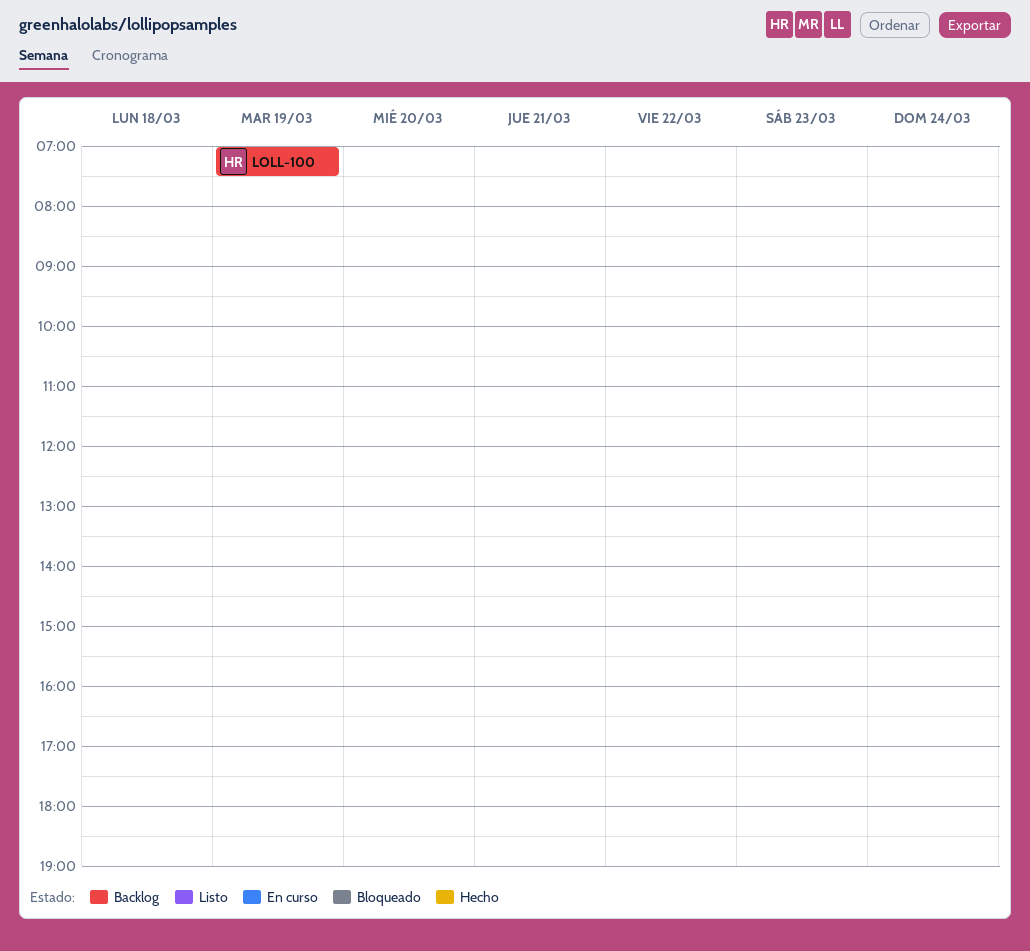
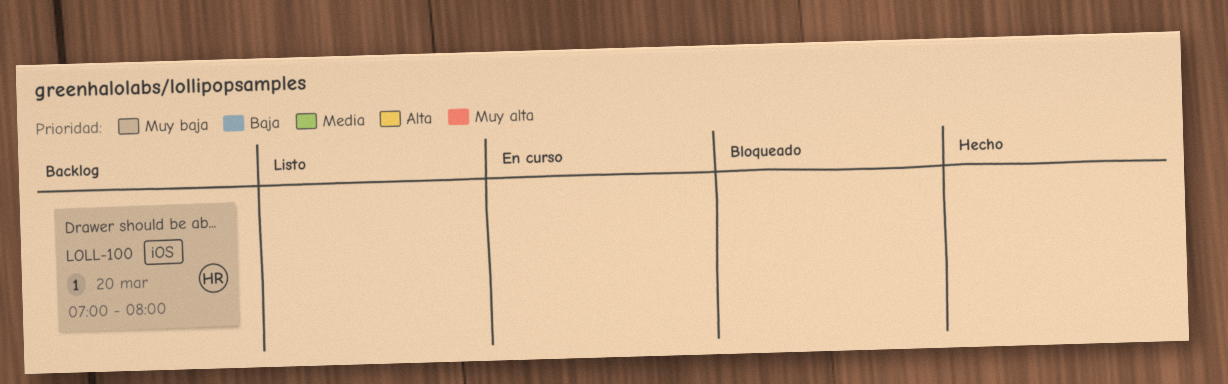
LOLL-100, day: Mar 19 -> Mar 20
LOLL-100, ends: 07:30 -> 08:00

